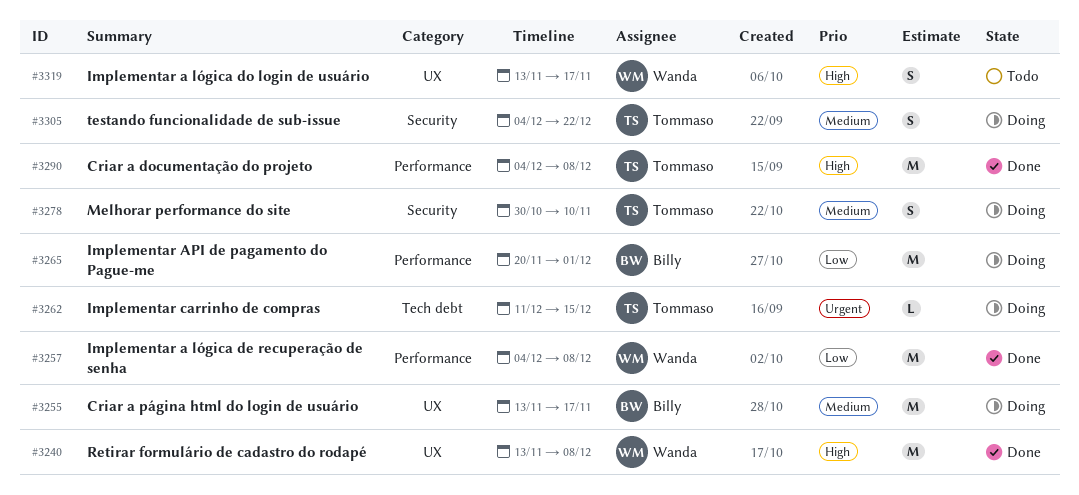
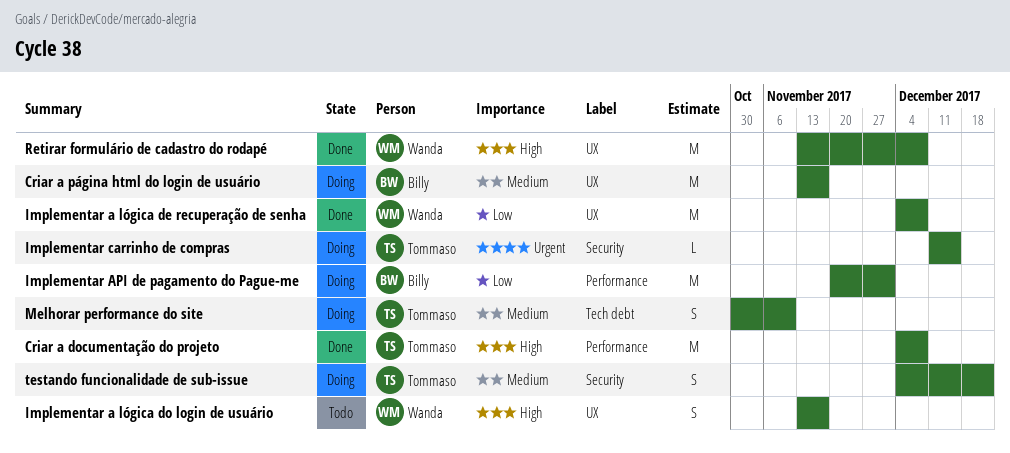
Implementar a lógica de recuperação de senha, label: Performance -> UX
Implementar carrinho de compras, label: Tech debt -> Security
Melhorar performance do site, label: Security -> Tech debt

